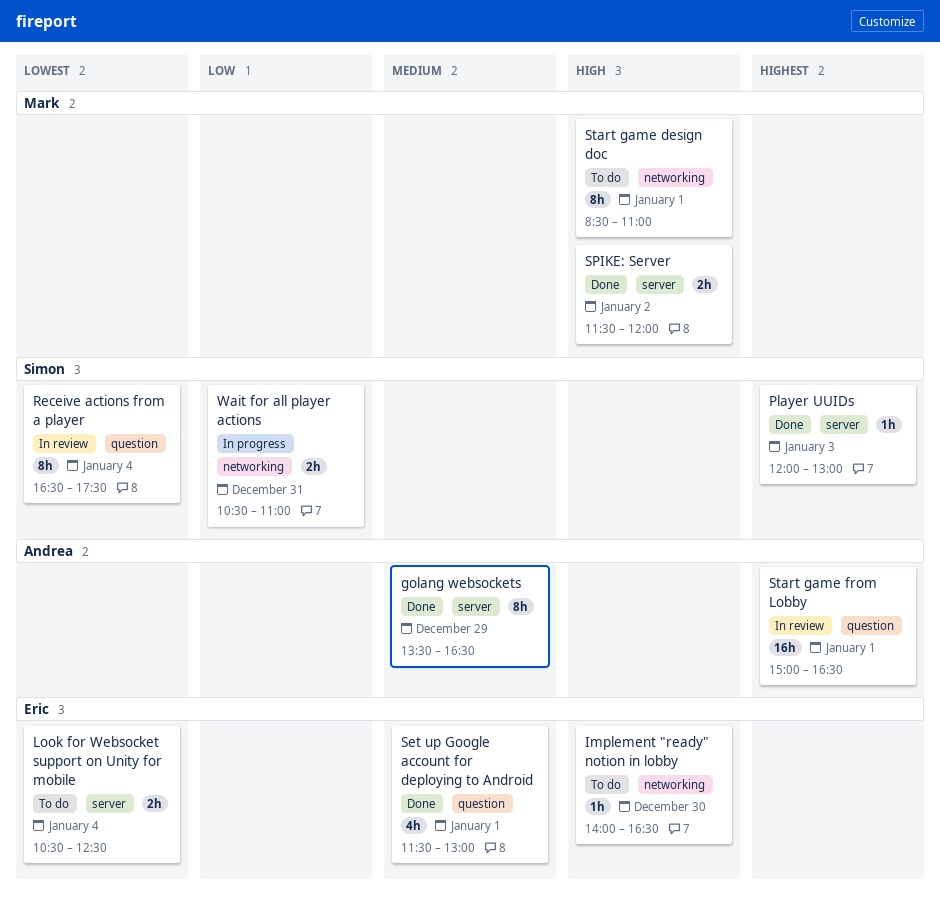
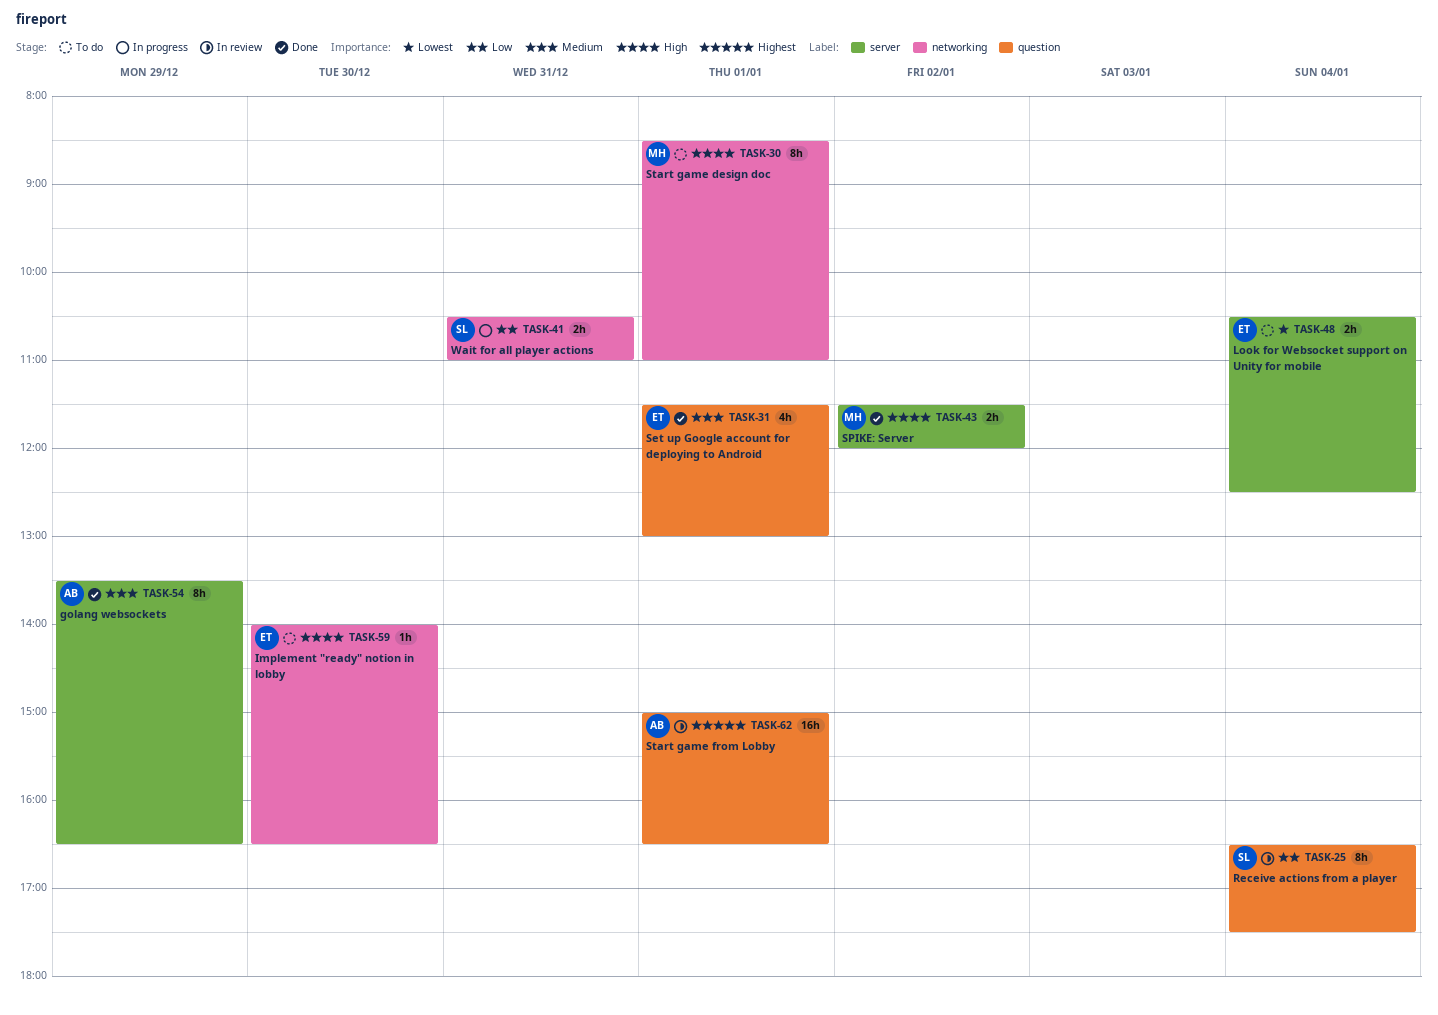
Player UUIDs: present -> none
Receive actions from a player, priority: Lowest -> Low

